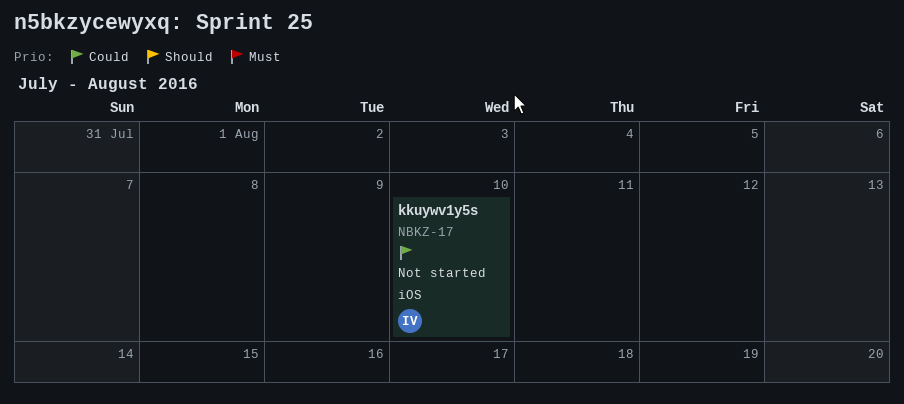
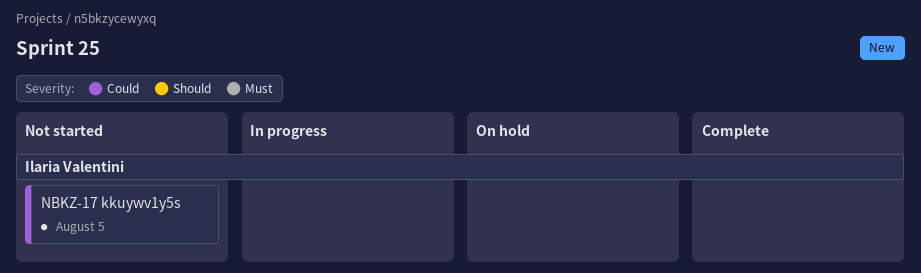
NBKZ-17, due: Aug 10 -> Aug 5

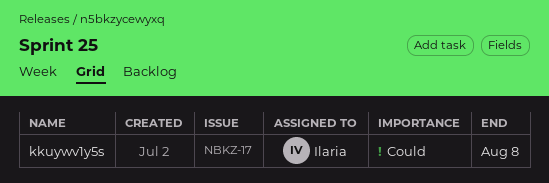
NBKZ-17, due: Aug 5 -> Aug 8

